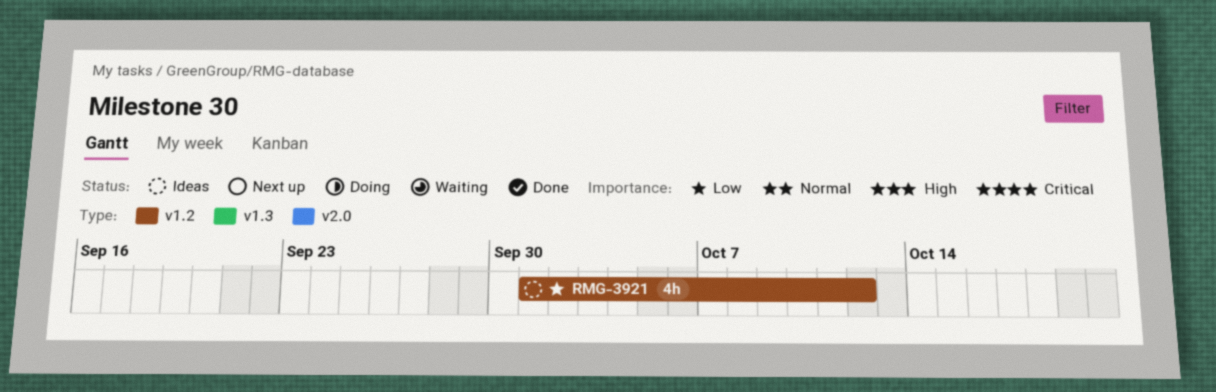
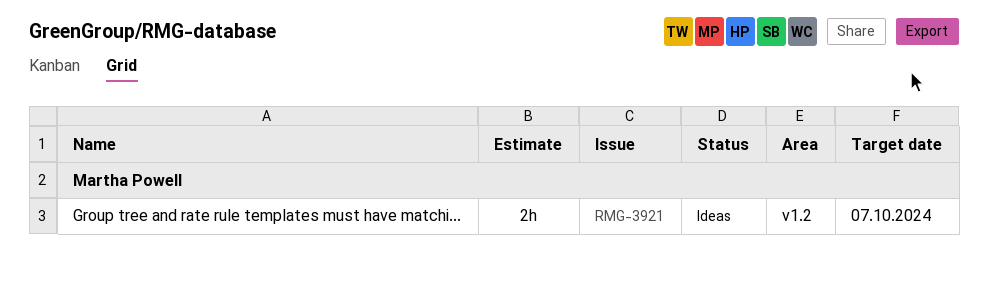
RMG-3921, estimate: 4h -> 2h
RMG-3921, due: Oct 12 -> Oct 7

